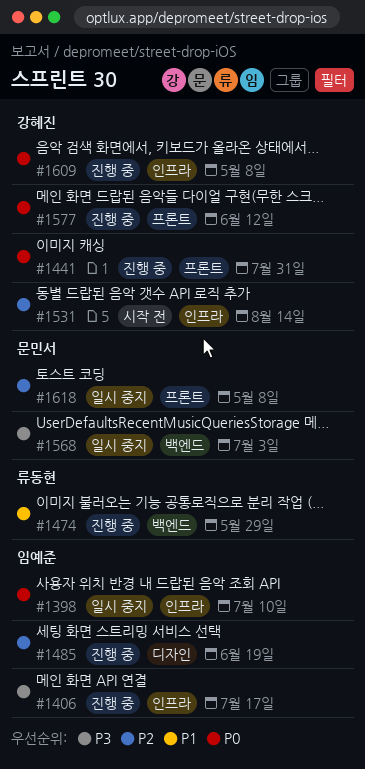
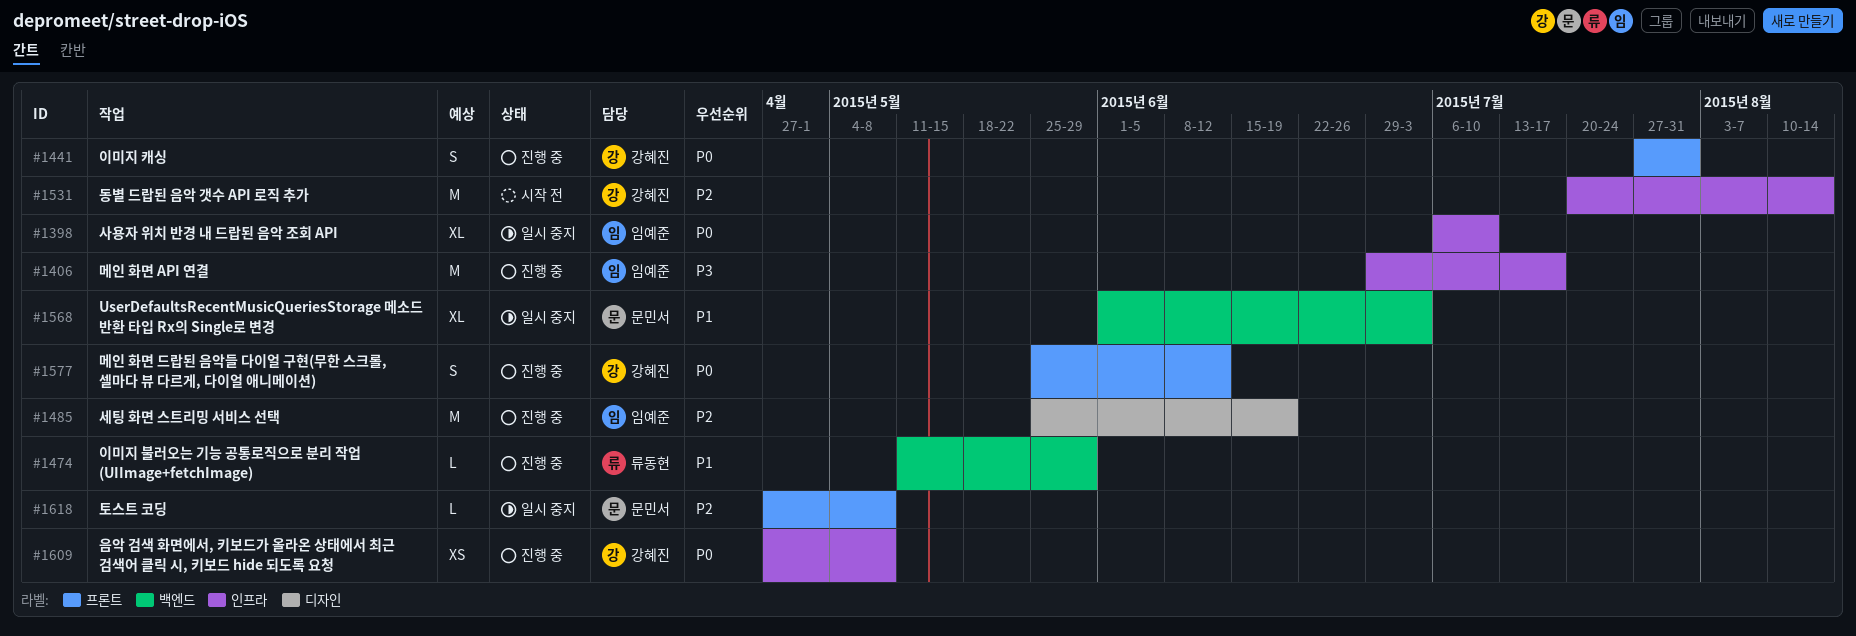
#1568, priority: P3 -> P1

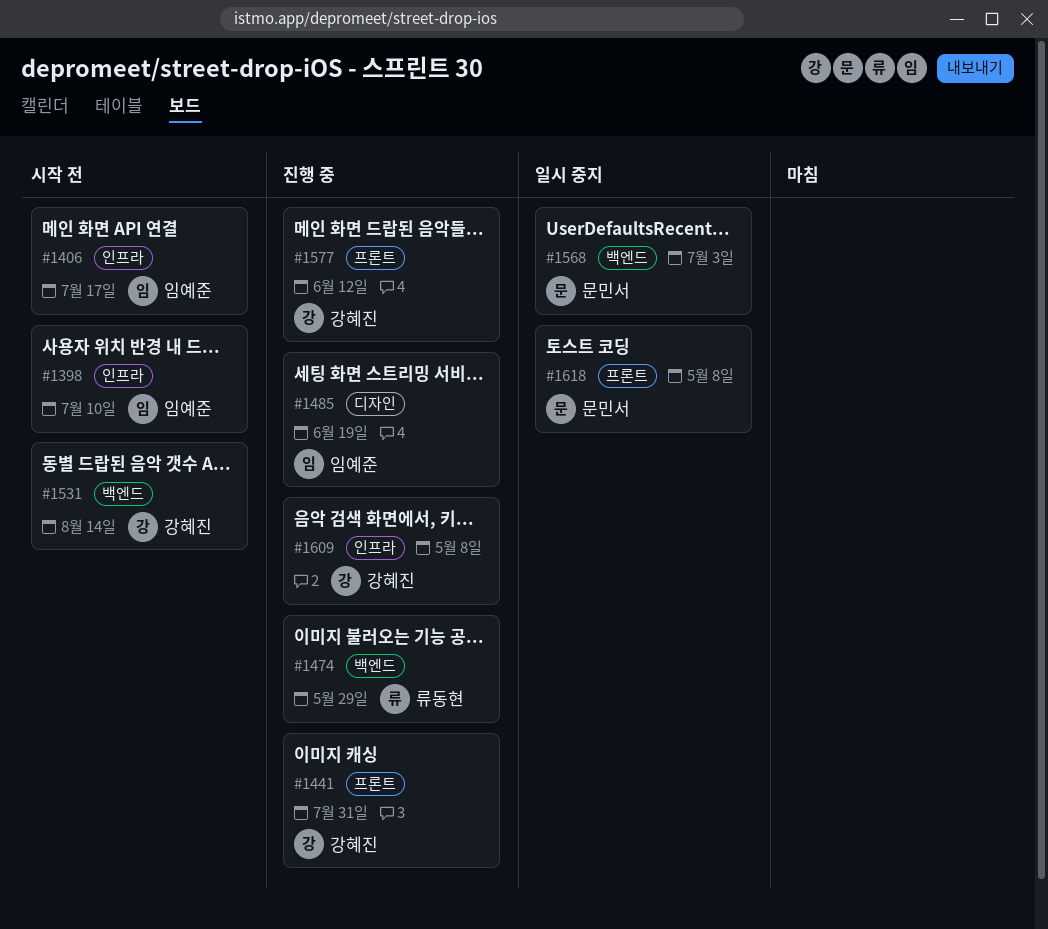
#1398, status: 일시 중지 -> 시작 전
#1406, status: 진행 중 -> 시작 전
#1531, label: 인프라 -> 백엔드

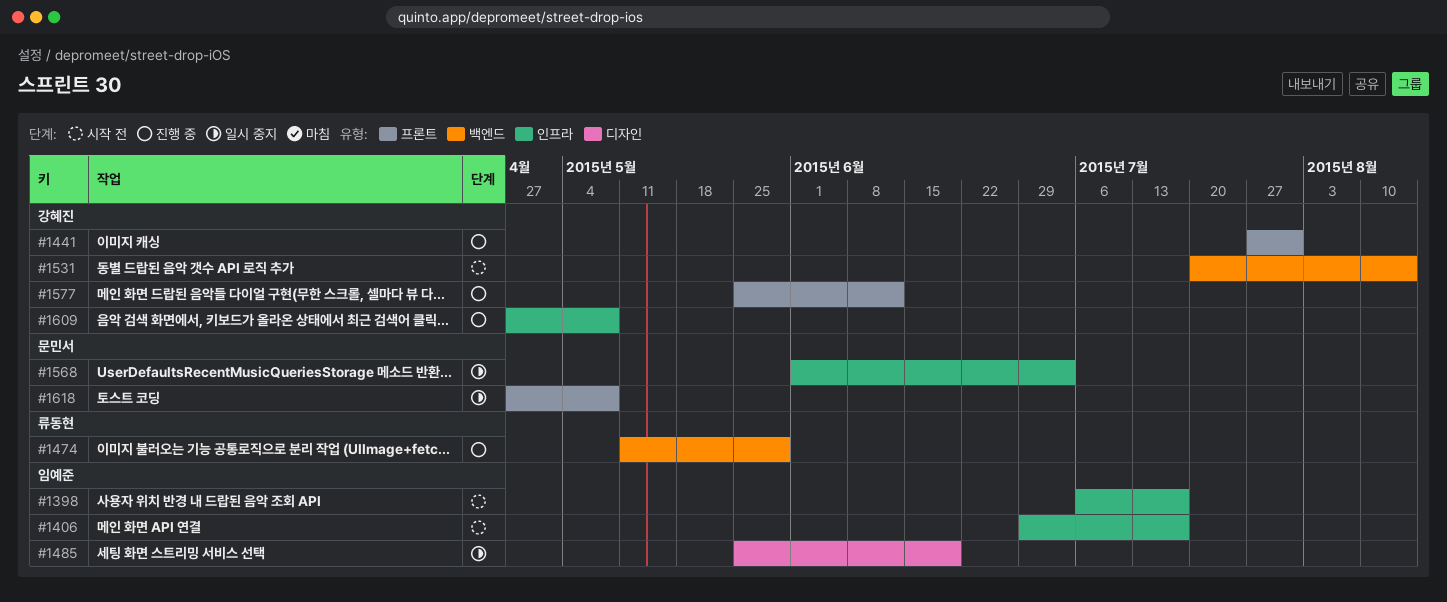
#1398, due: Jul 10 -> Jul 17
#1485, status: 진행 중 -> 일시 중지
#1568, label: 백엔드 -> 인프라

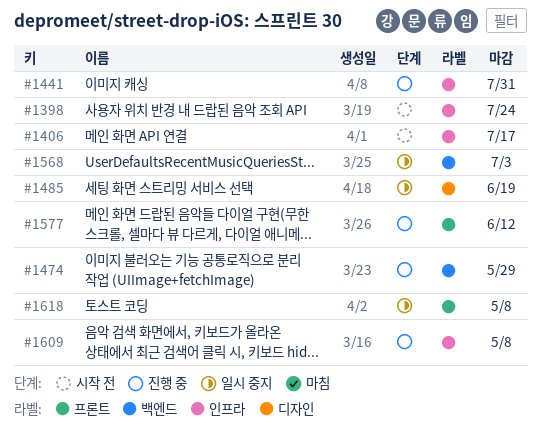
#1398, due: Jul 17 -> Jul 24
#1441, label: 프론트 -> 인프라
#1531: present -> none
#1568, label: 인프라 -> 백엔드

